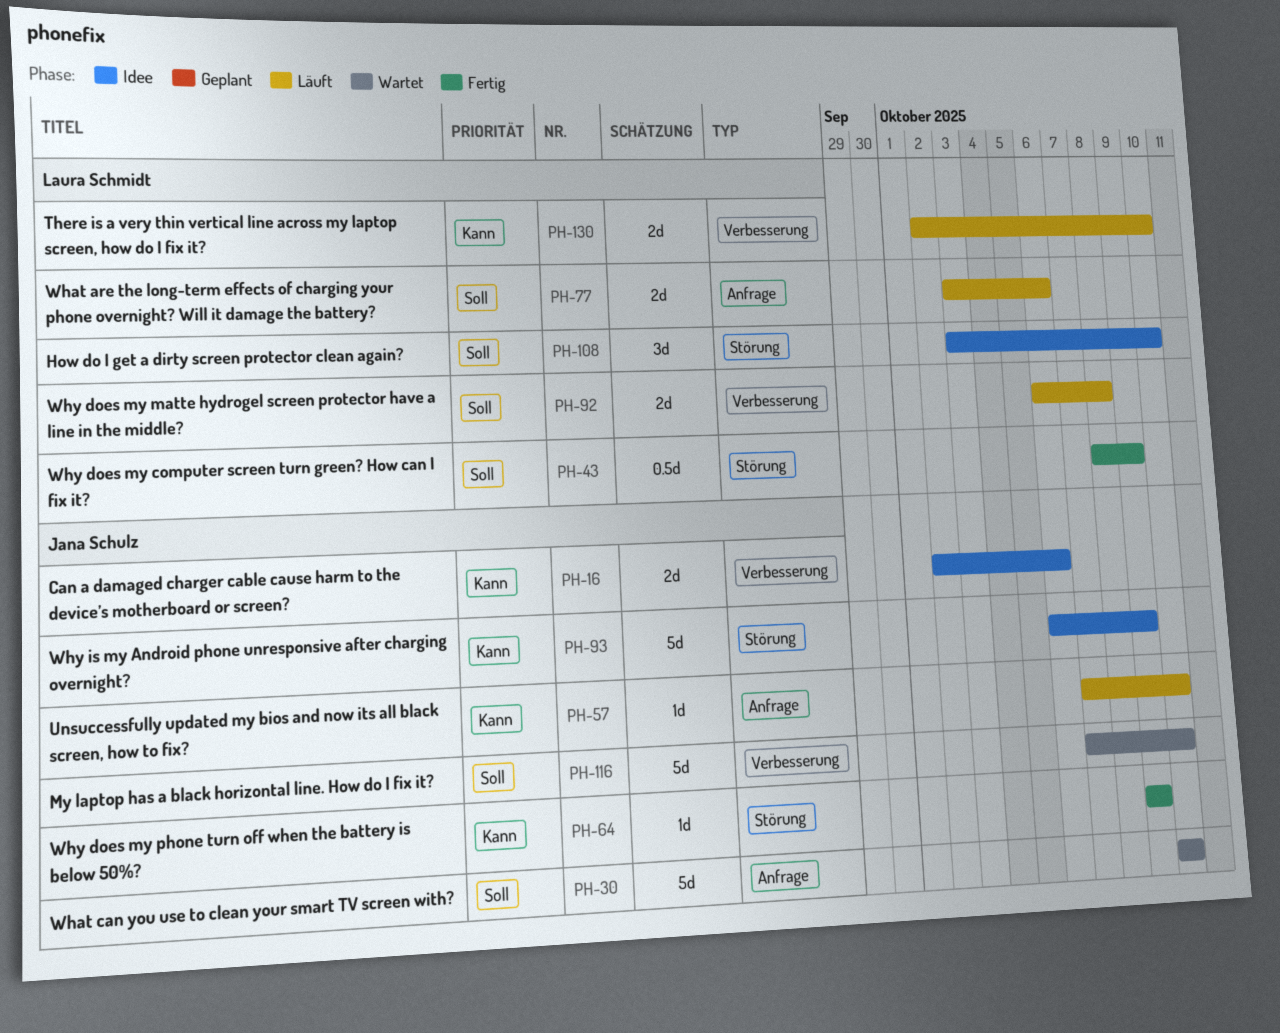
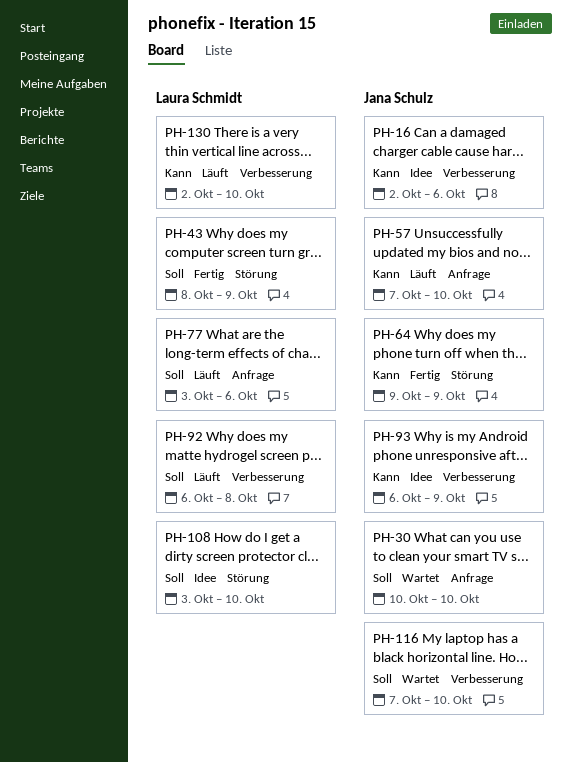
PH-93, label: Störung -> Verbesserung

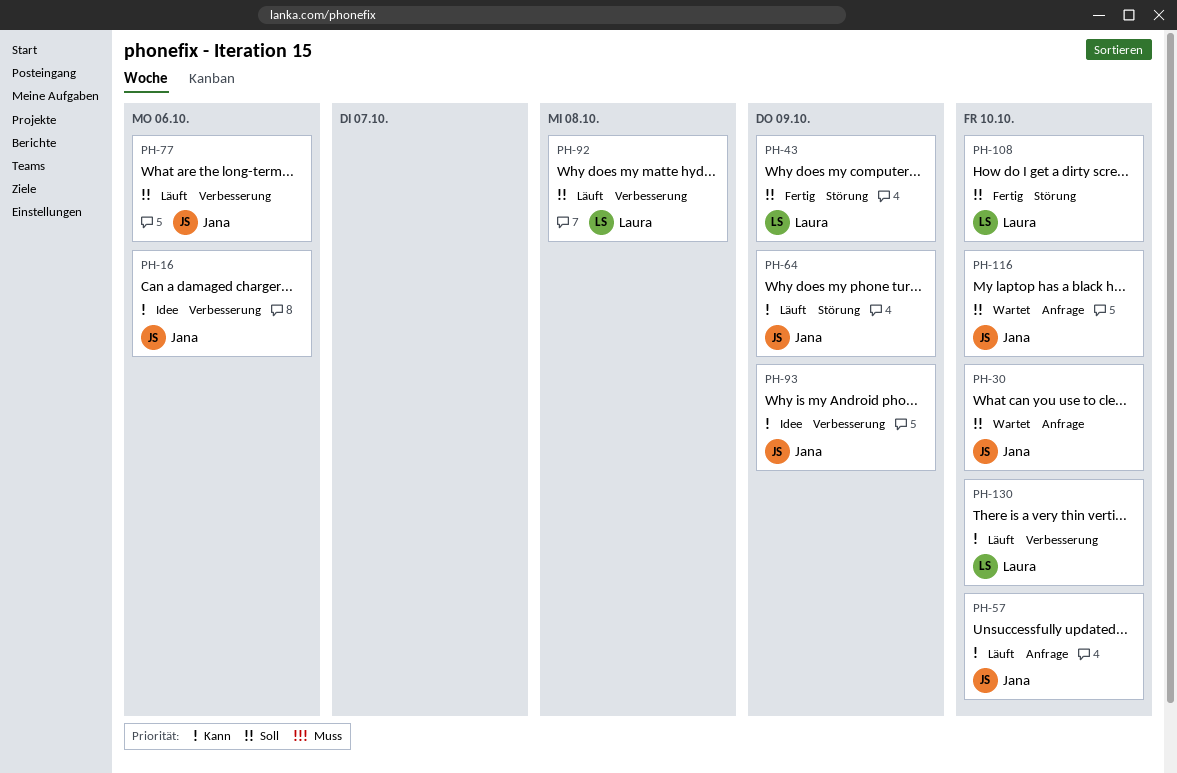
PH-64, status: Fertig -> Läuft
PH-77, owner: Laura Schmidt -> Jana Schulz
PH-77, label: Anfrage -> Verbesserung
PH-108, status: Idee -> Fertig
PH-116, label: Verbesserung -> Anfrage

